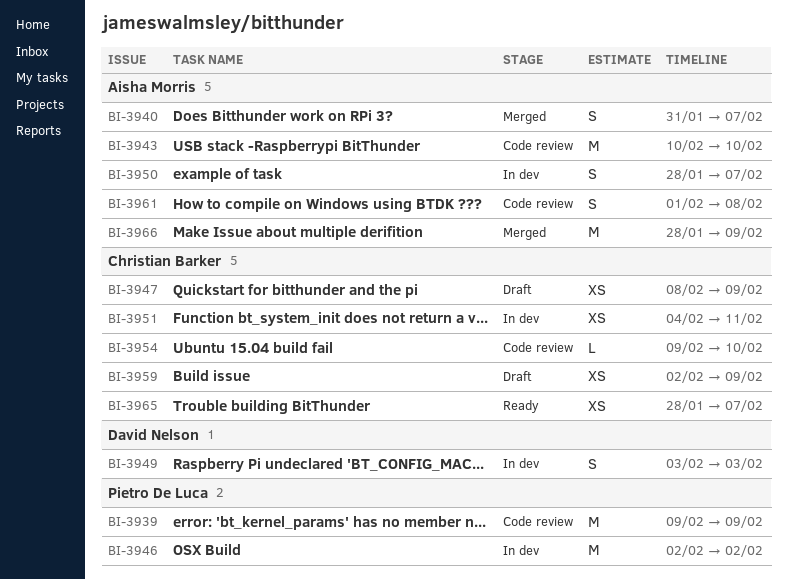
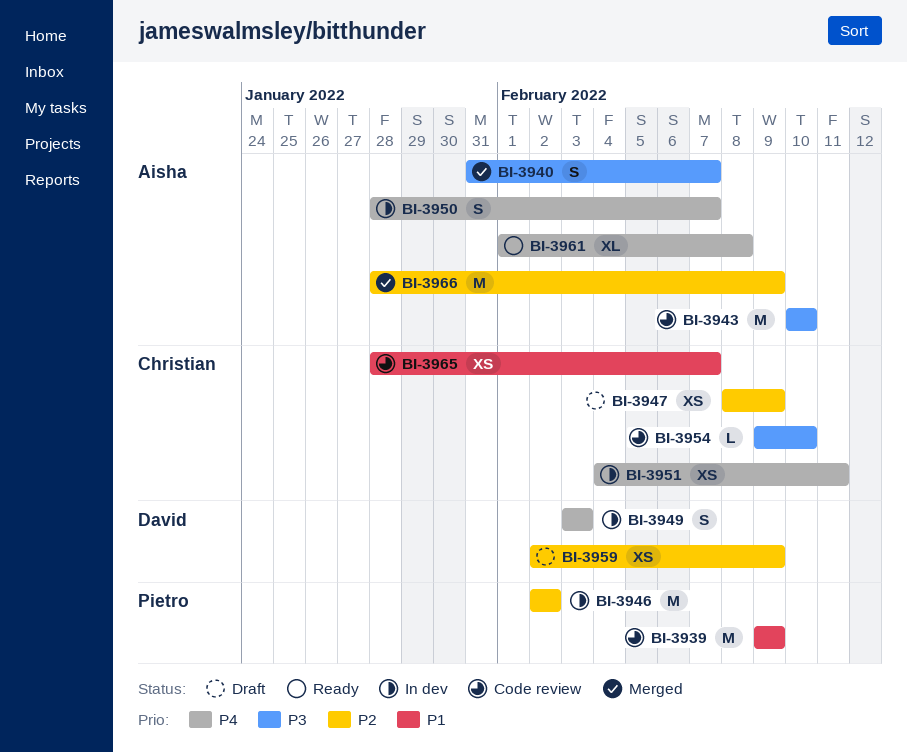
BI-3959, owner: Christian Barker -> David Nelson
BI-3961, status: Code review -> Ready
BI-3961, estimate: S -> XL
BI-3965, status: Ready -> Code review

